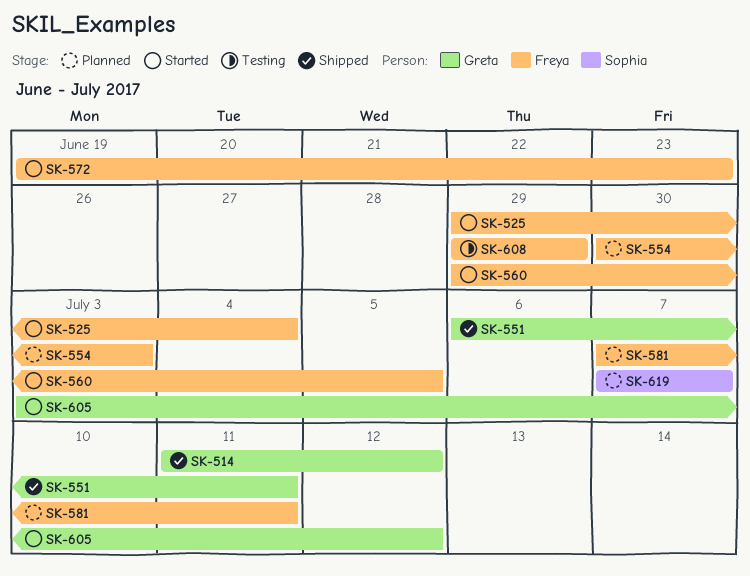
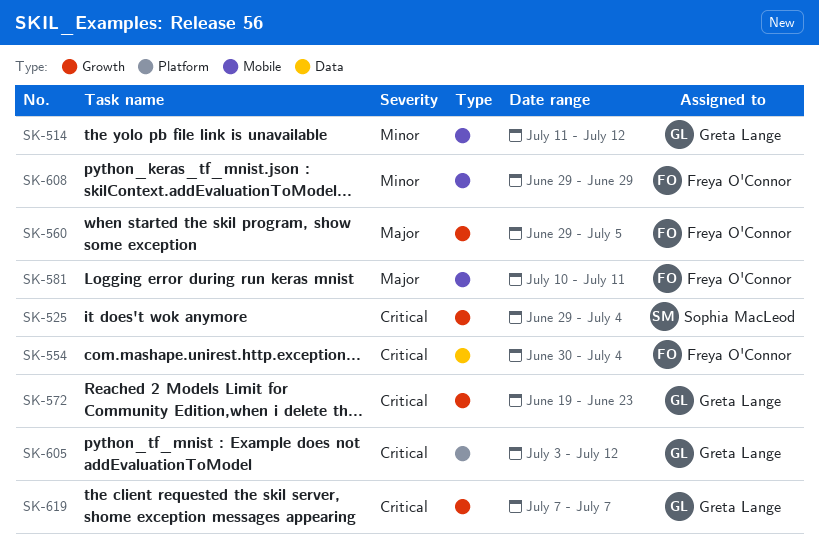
SK-525, owner: Freya O'Connor -> Sophia MacLeod
SK-551: present -> none
SK-554, due: Jul 3 -> Jul 4
SK-572, owner: Freya O'Connor -> Greta Lange
SK-581, start: Jul 7 -> Jul 10
SK-619, owner: Sophia MacLeod -> Greta Lange

